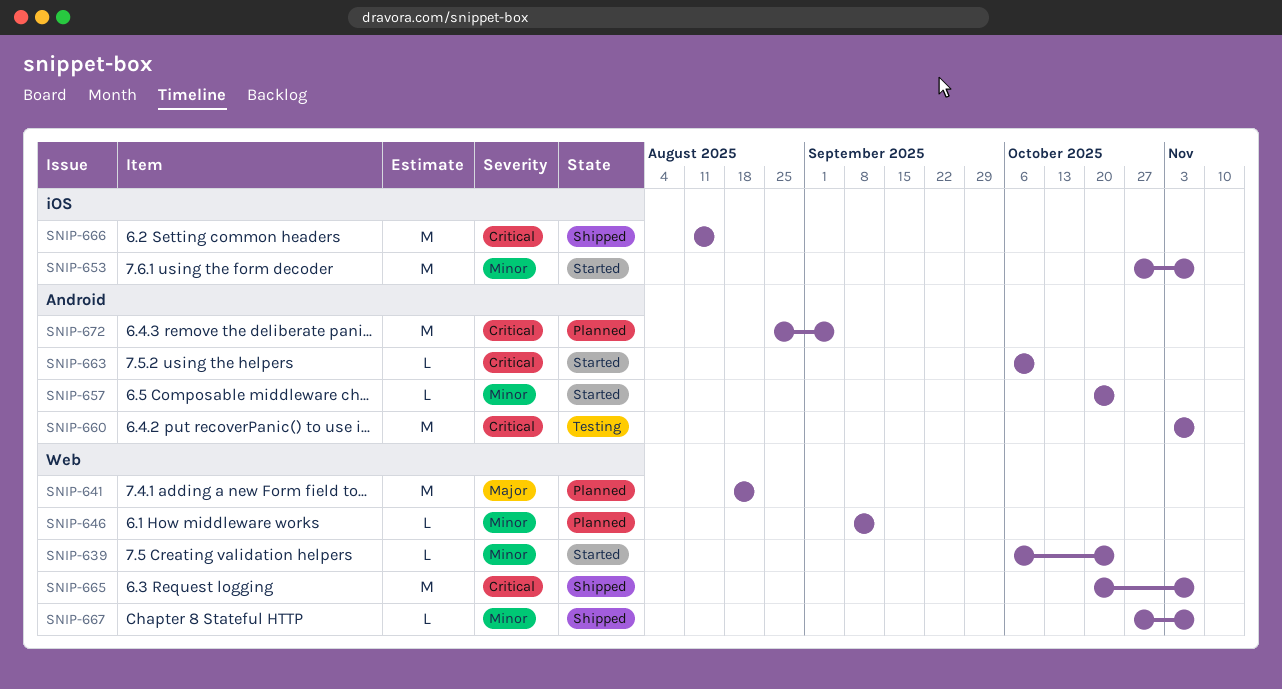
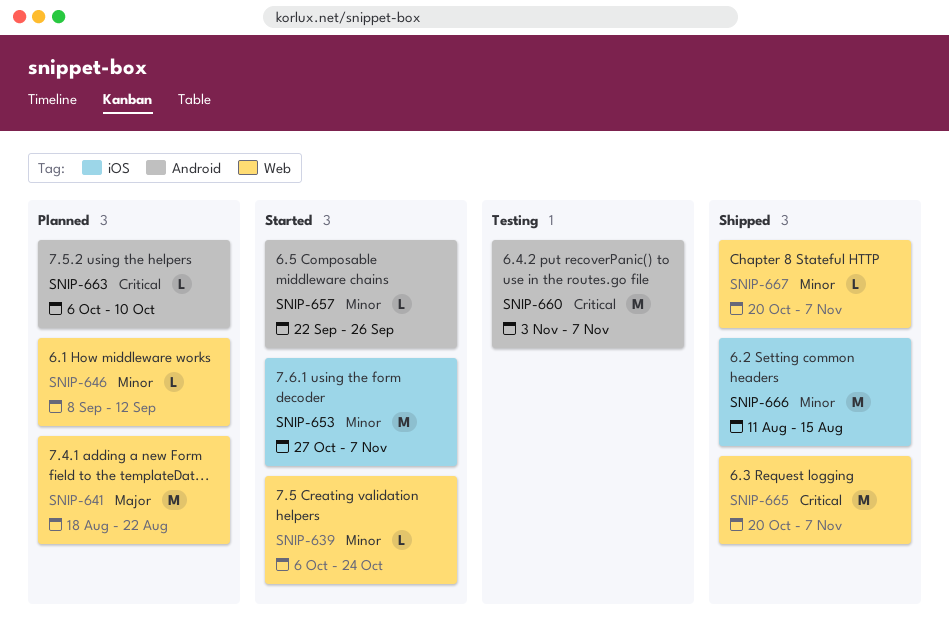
SNIP-657, start: Oct 20 -> Sep 22
SNIP-657, due: Oct 24 -> Sep 26
SNIP-663, status: Started -> Planned
SNIP-666, priority: Critical -> Minor
SNIP-667, start: Oct 27 -> Oct 20
SNIP-672: present -> none

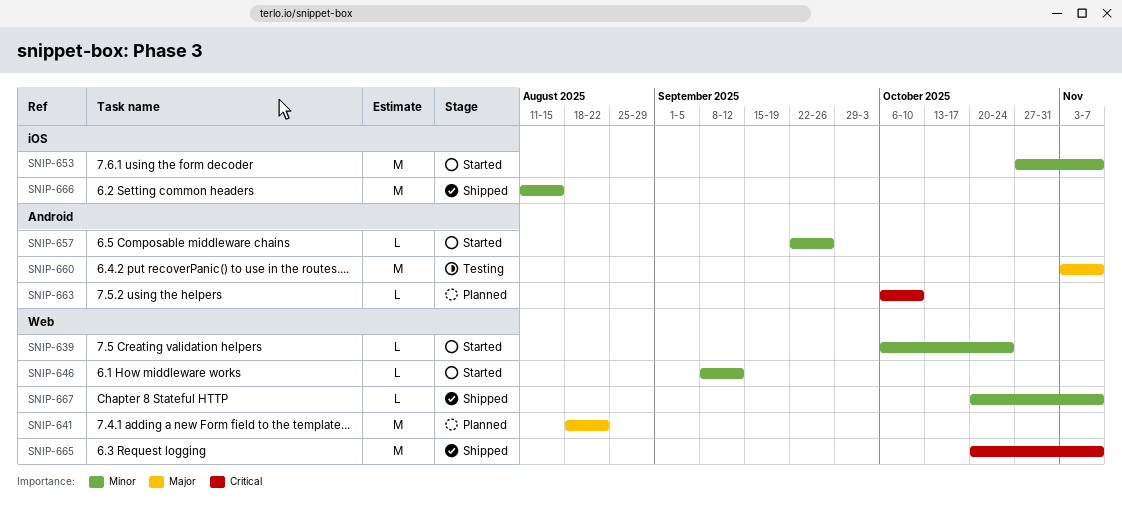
SNIP-646, status: Planned -> Started
SNIP-660, priority: Critical -> Major

